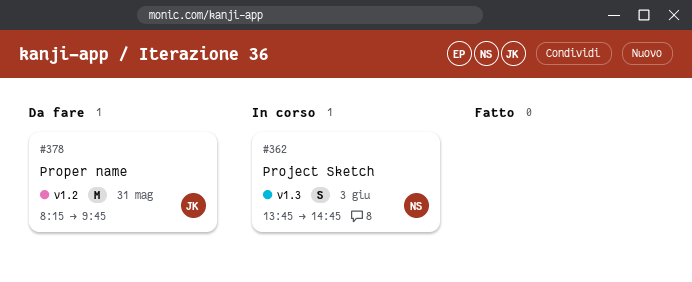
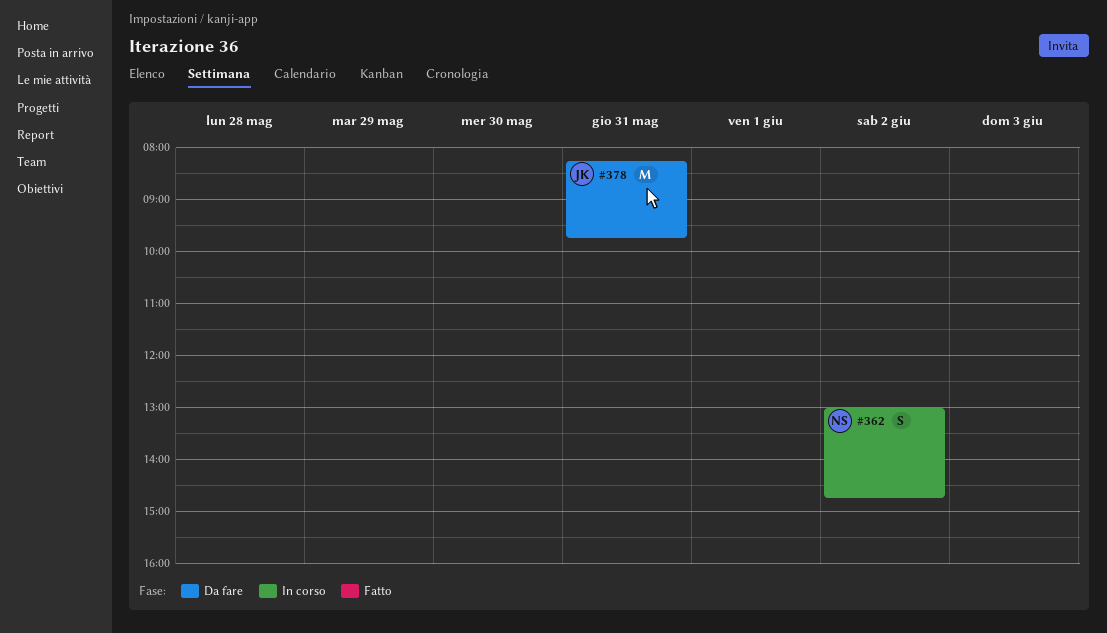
#362, day: Jun 3 -> Jun 2
#362, begins: 13:45 -> 13:00

